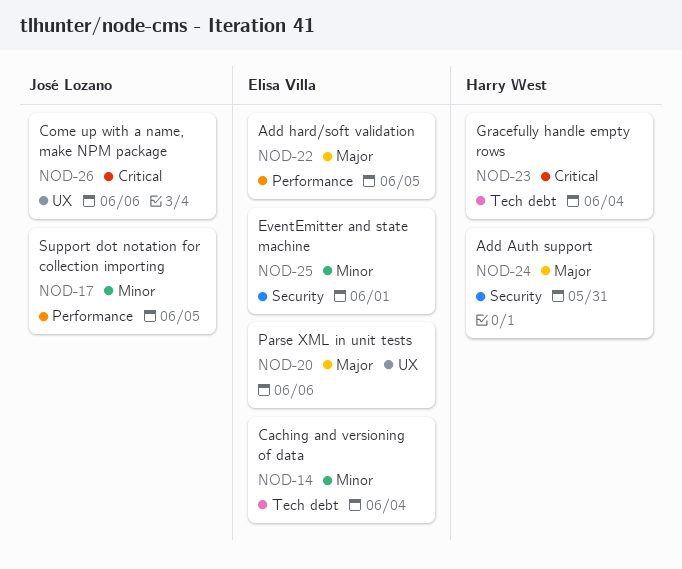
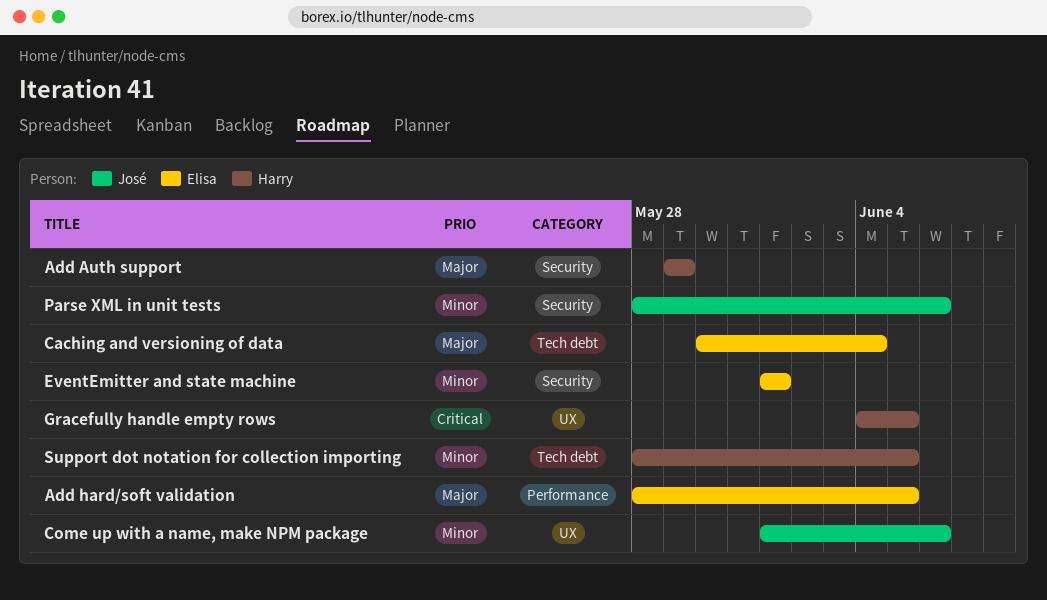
Add Auth support, due: May 31 -> May 29
Caching and versioning of data, priority: Minor -> Major
Come up with a name, make NPM package, priority: Critical -> Minor
Gracefully handle empty rows, label: Tech debt -> UX
Gracefully handle empty rows, due: Jun 4 -> Jun 5
Parse XML in unit tests, owner: Elisa Villa -> José Lozano
Parse XML in unit tests, priority: Major -> Minor
Parse XML in unit tests, label: UX -> Security
Support dot notation for collection importing, owner: José Lozano -> Harry West
Support dot notation for collection importing, label: Performance -> Tech debt

